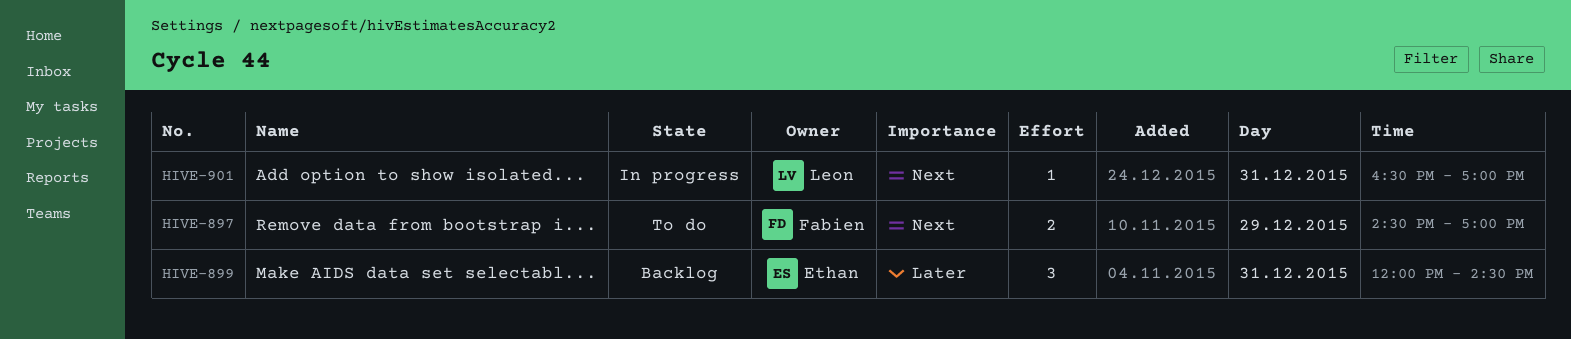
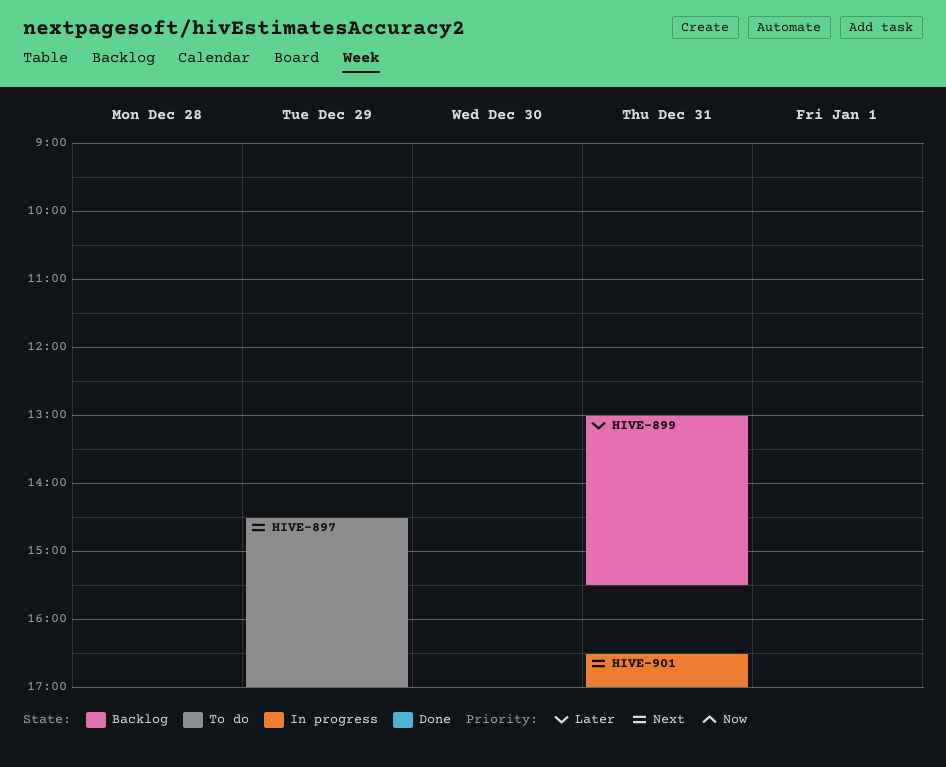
HIVE-899, begins: 12:00 -> 13:00
HIVE-899, ends: 14:30 -> 15:30

